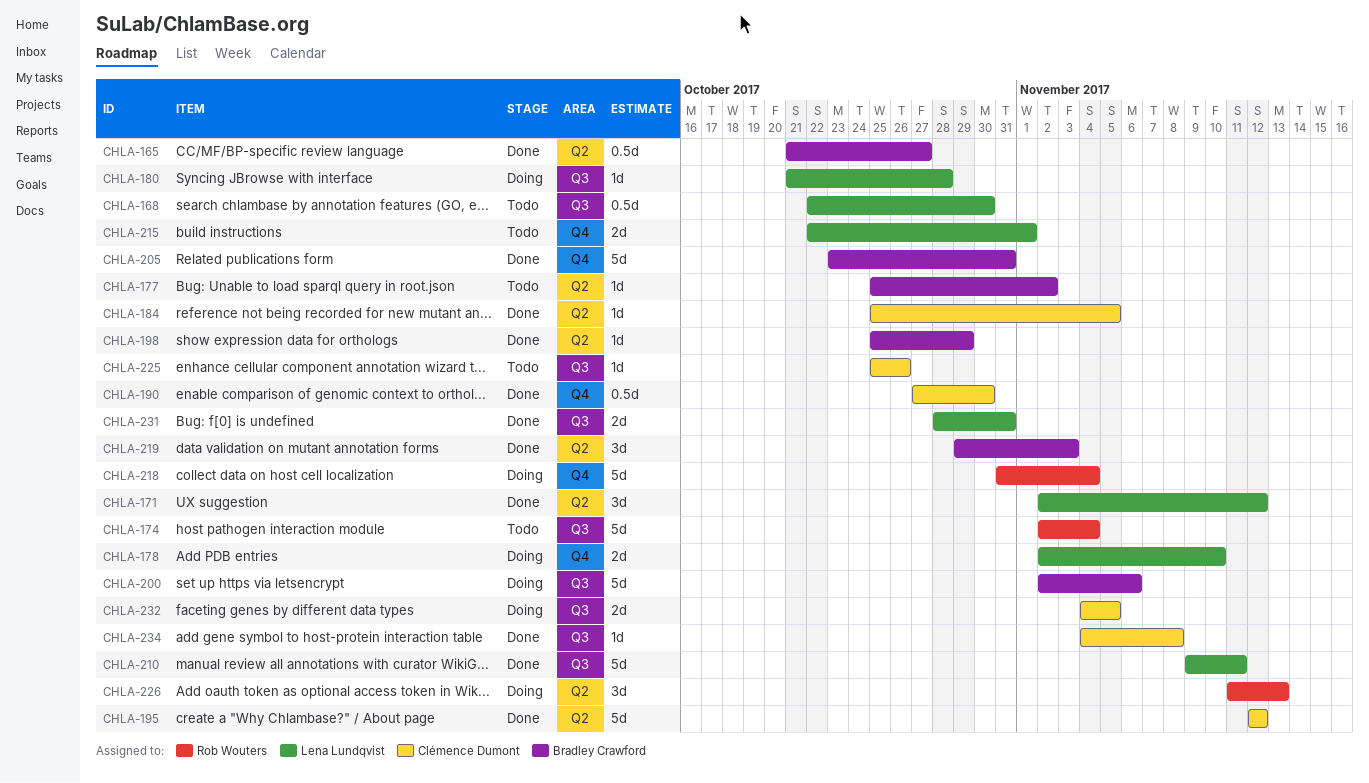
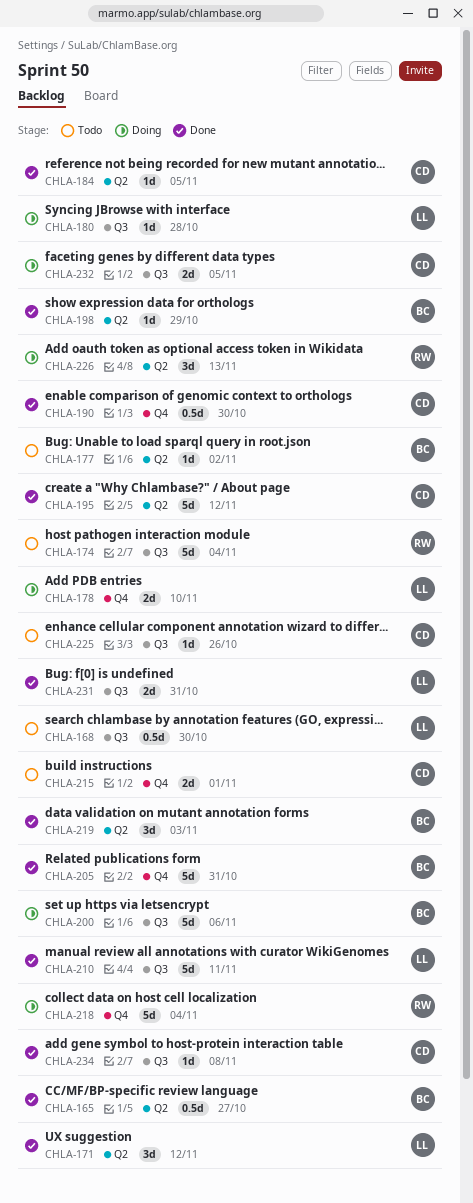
CHLA-215, owner: Lena Lundqvist -> Clémence Dumont

